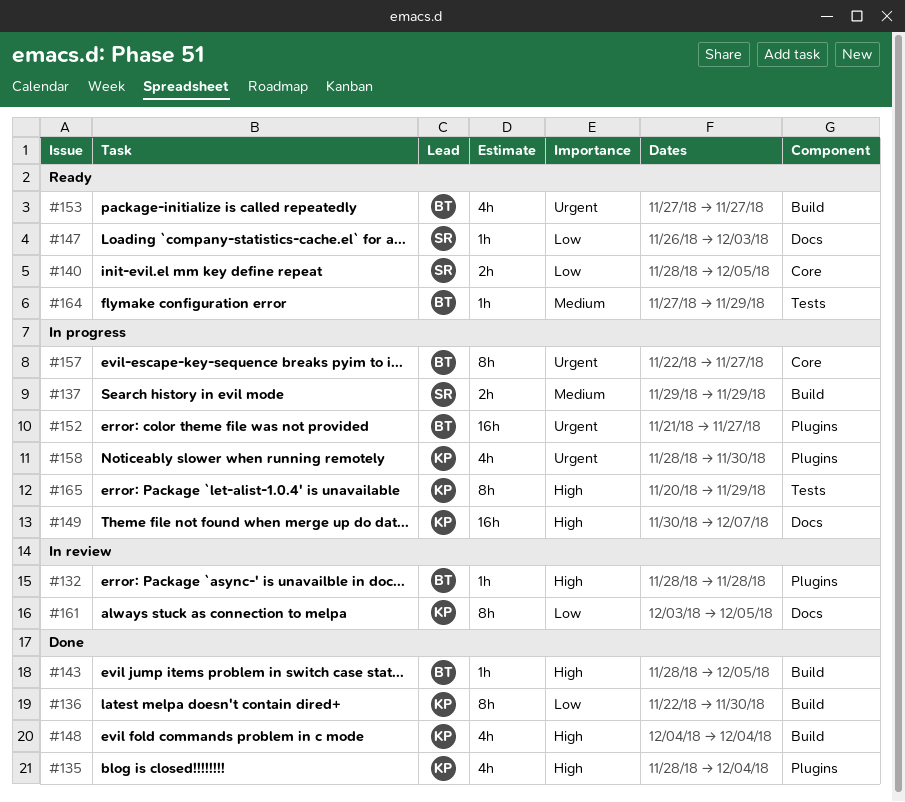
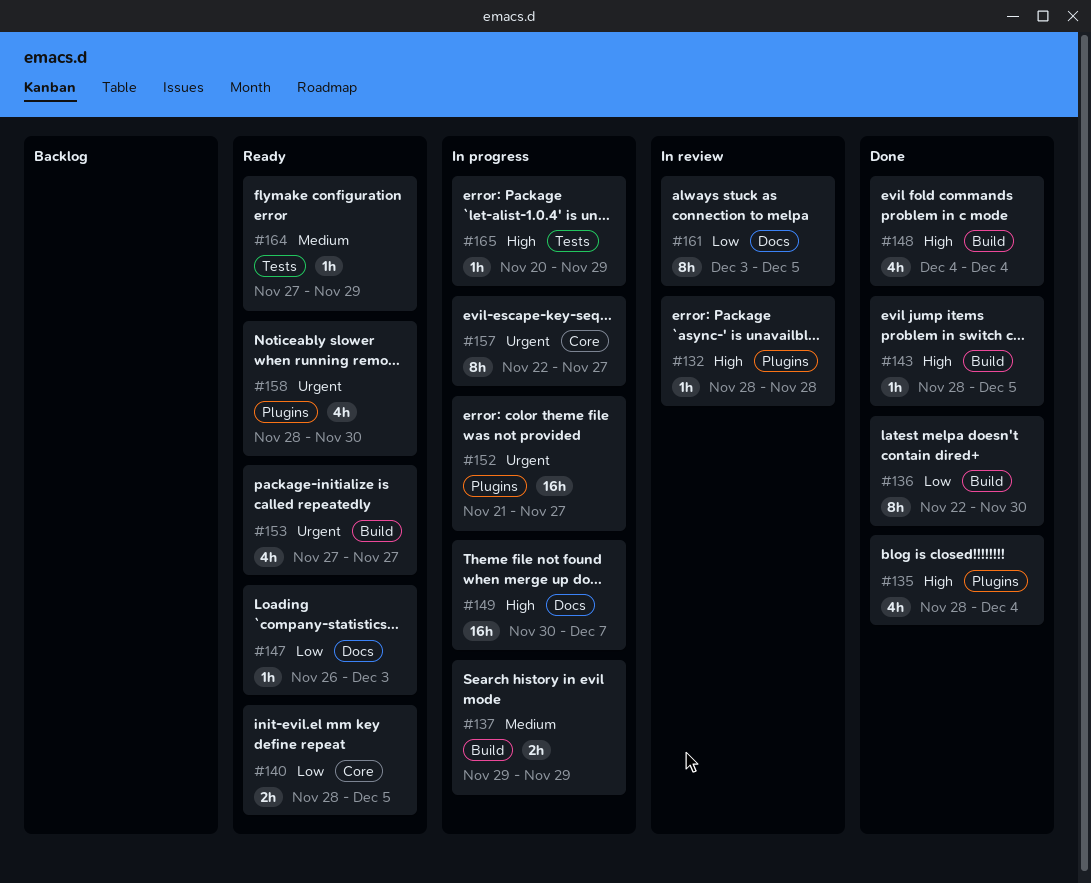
#158, status: In progress -> Ready
#165, estimate: 8h -> 1h

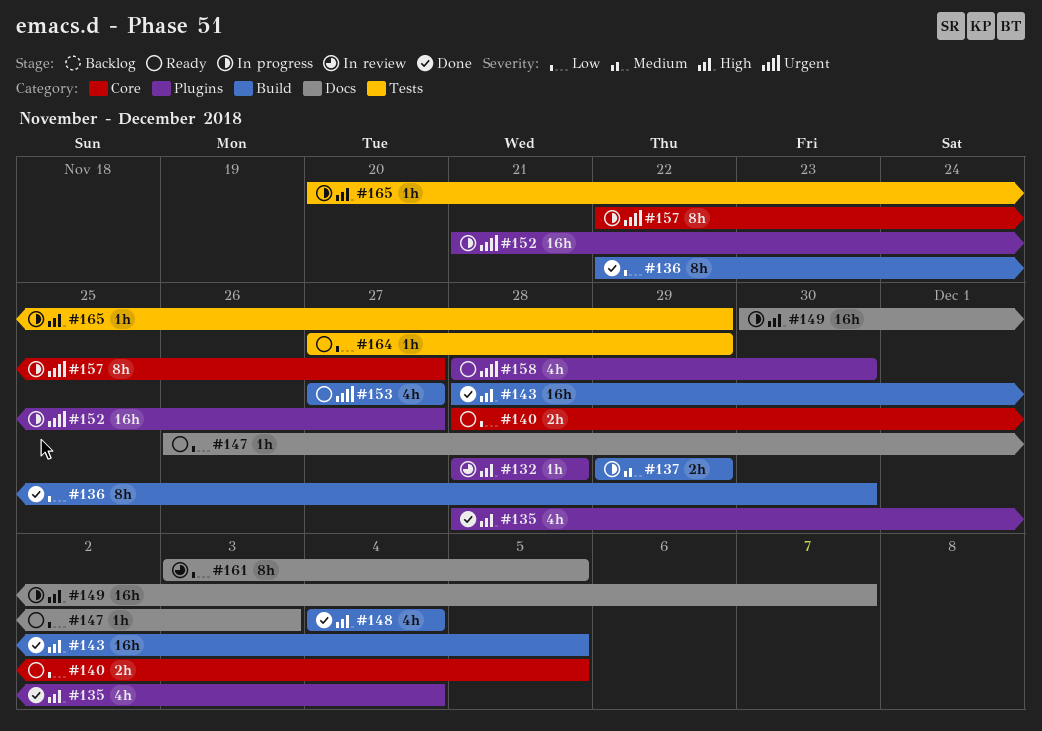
#143, estimate: 1h -> 16h
#164, priority: Medium -> Low

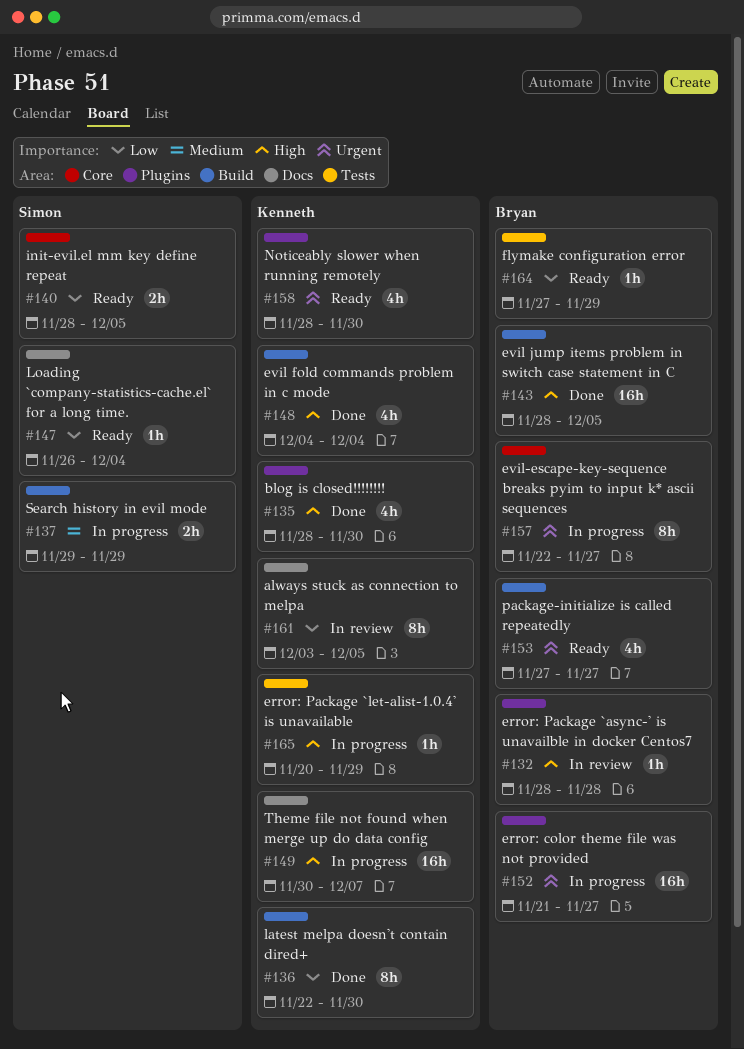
#135, due: Dec 4 -> Nov 30
#147, due: Dec 3 -> Dec 4

